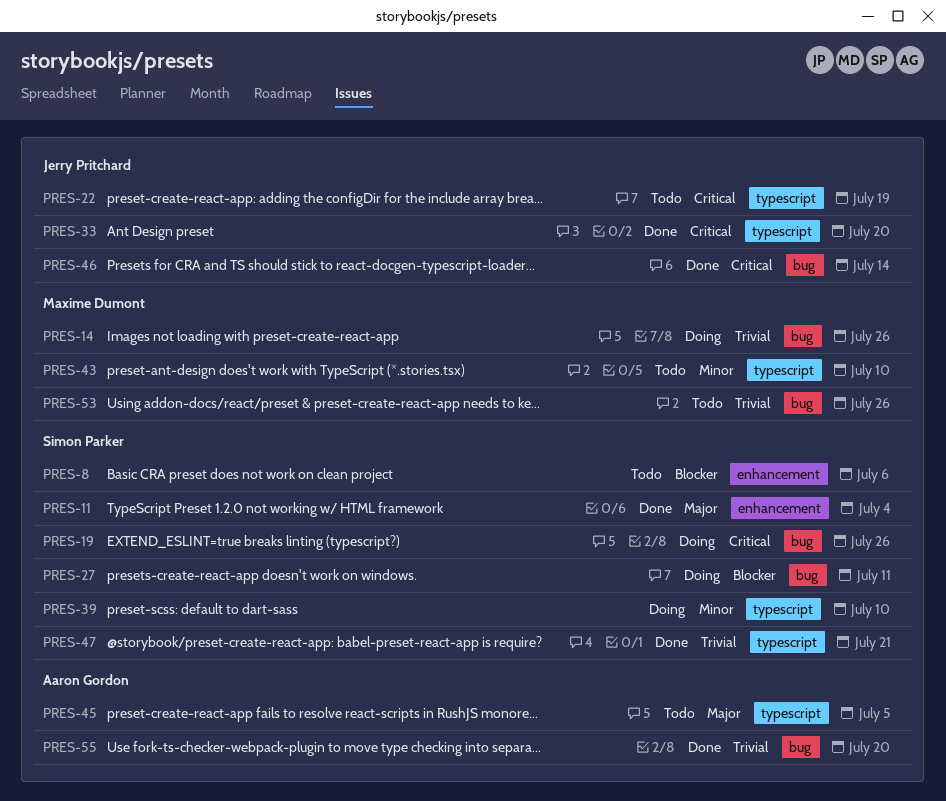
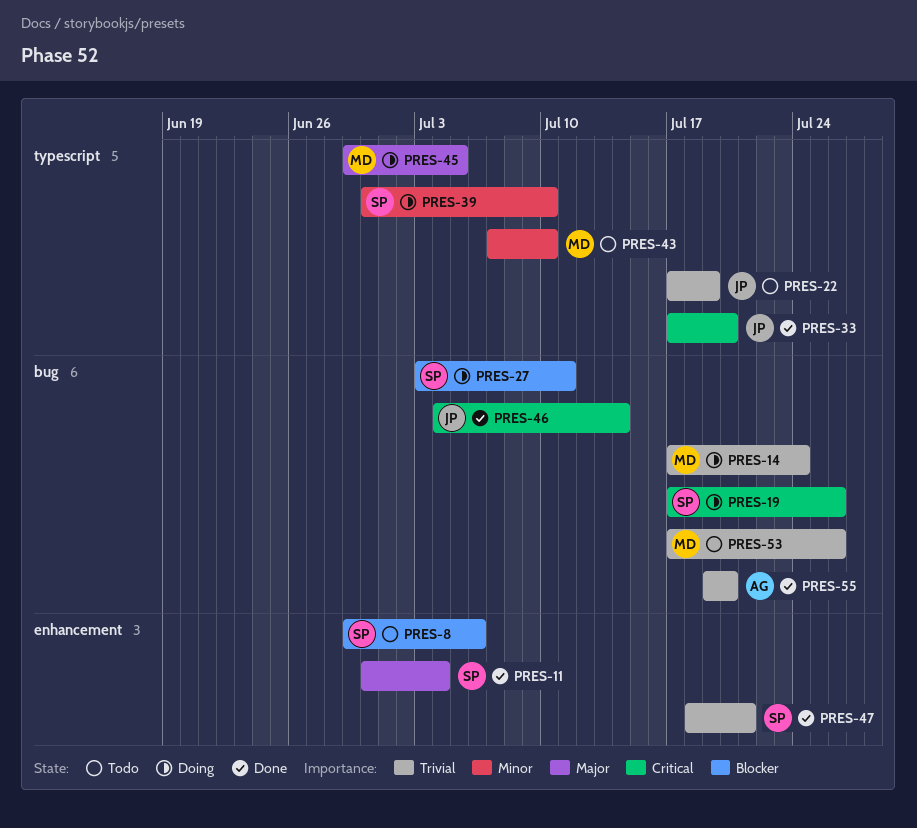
PRES-14, due: Jul 26 -> Jul 24
PRES-22, priority: Critical -> Trivial
PRES-45, status: Todo -> Doing
PRES-45, owner: Aaron Gordon -> Maxime Dumont
PRES-47, label: typescript -> enhancement

